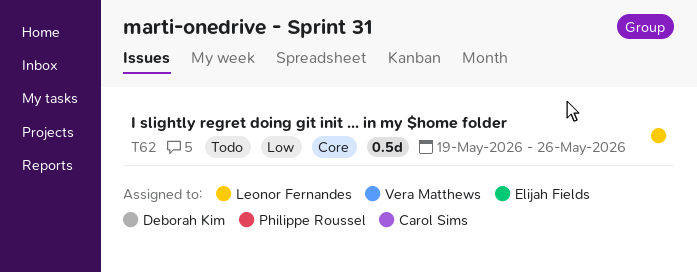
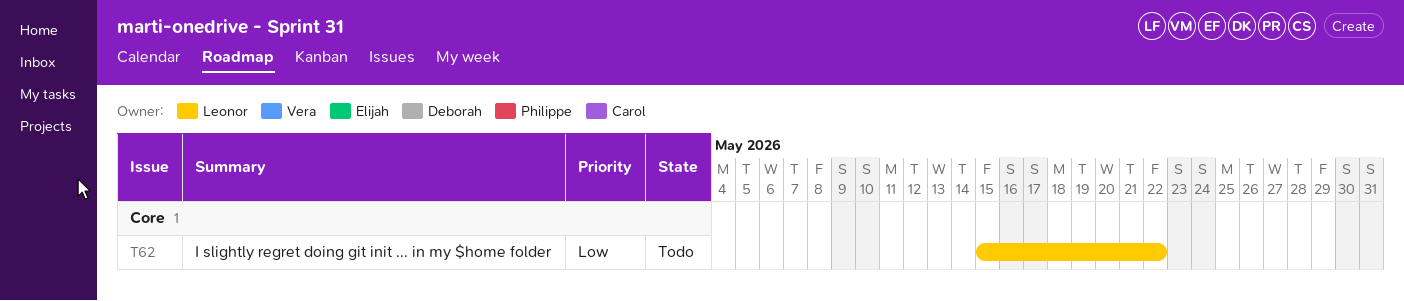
T62, start: May 19 -> May 15
T62, due: May 26 -> May 22

